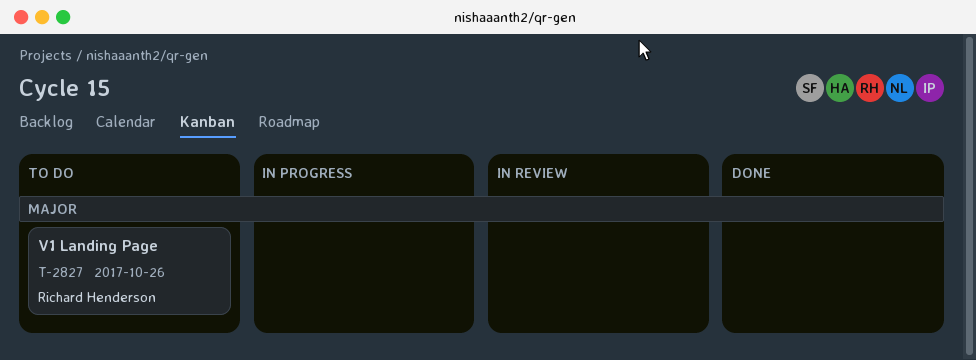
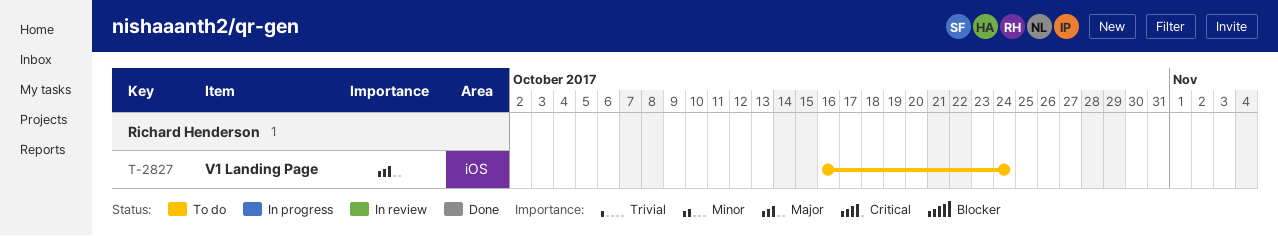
T-2827, due: Oct 26 -> Oct 24

